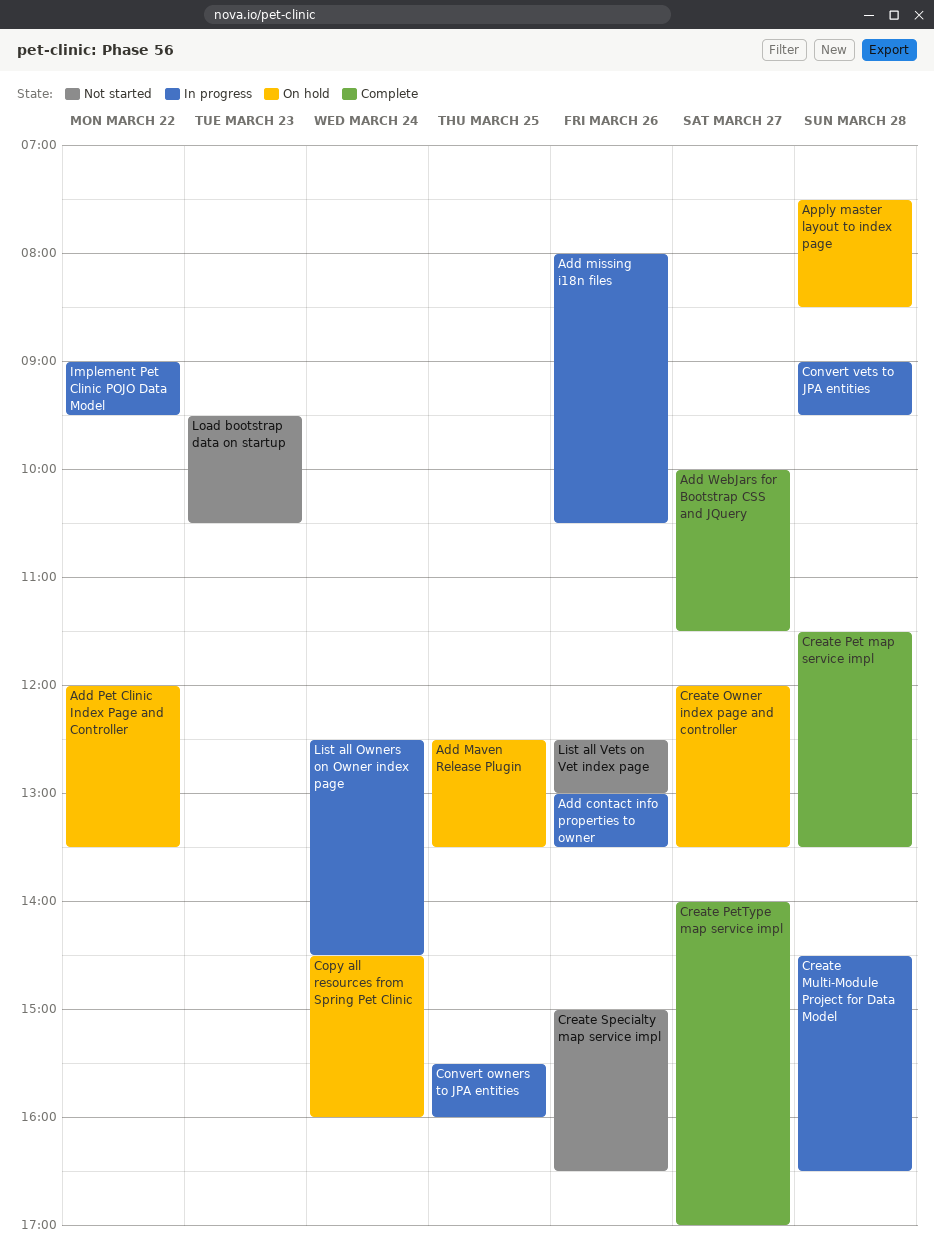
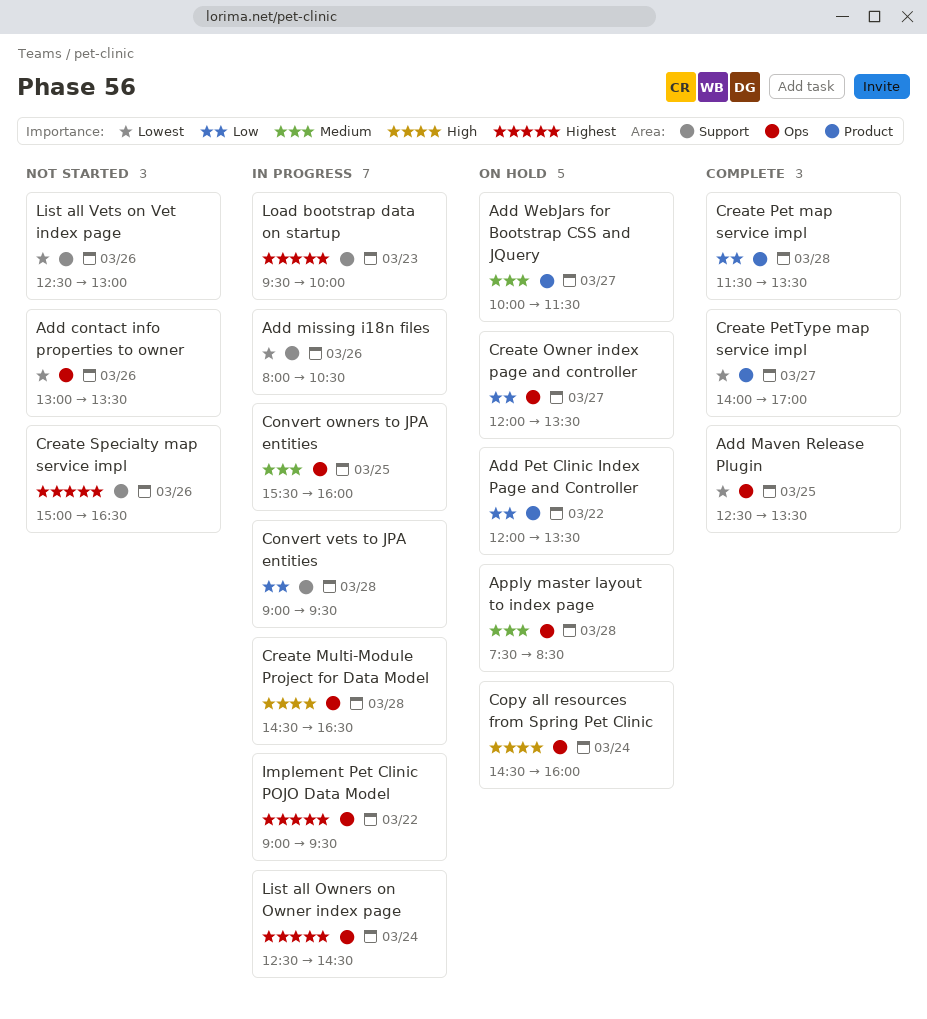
Add contact info properties to owner, status: In progress -> Not started
Add Maven Release Plugin, status: On hold -> Complete
Add WebJars for Bootstrap CSS and JQuery, status: Complete -> On hold
Load bootstrap data on startup, status: Not started -> In progress
Load bootstrap data on startup, ends: 10:30 -> 10:00

